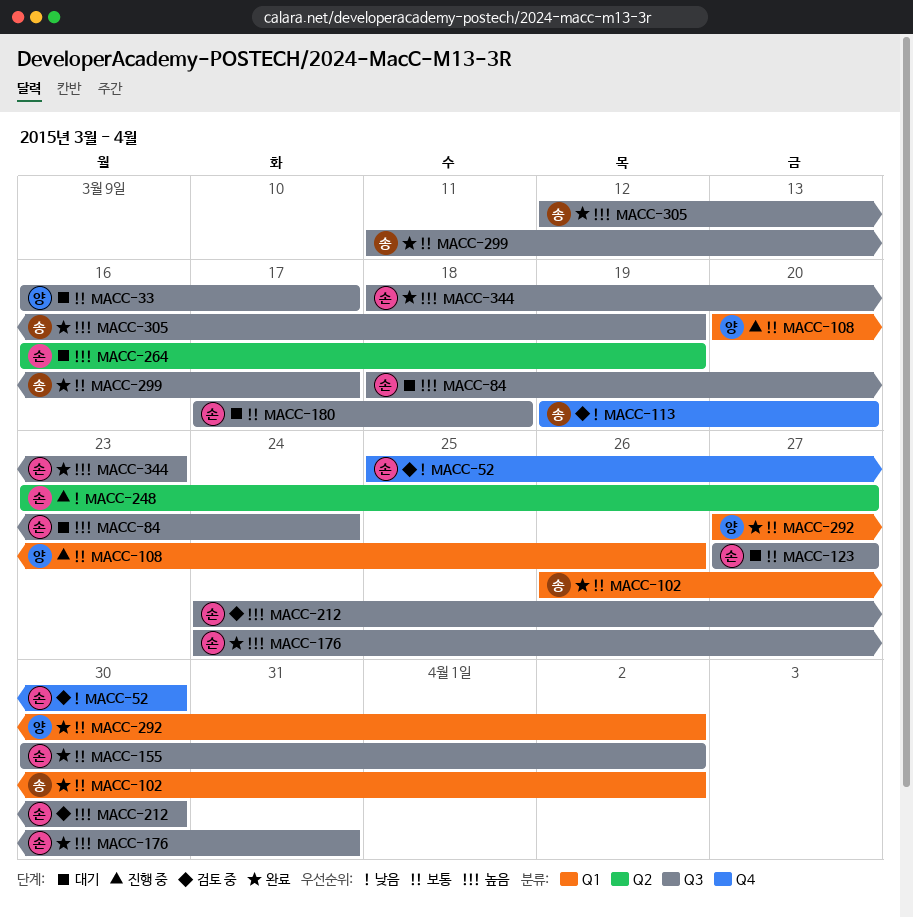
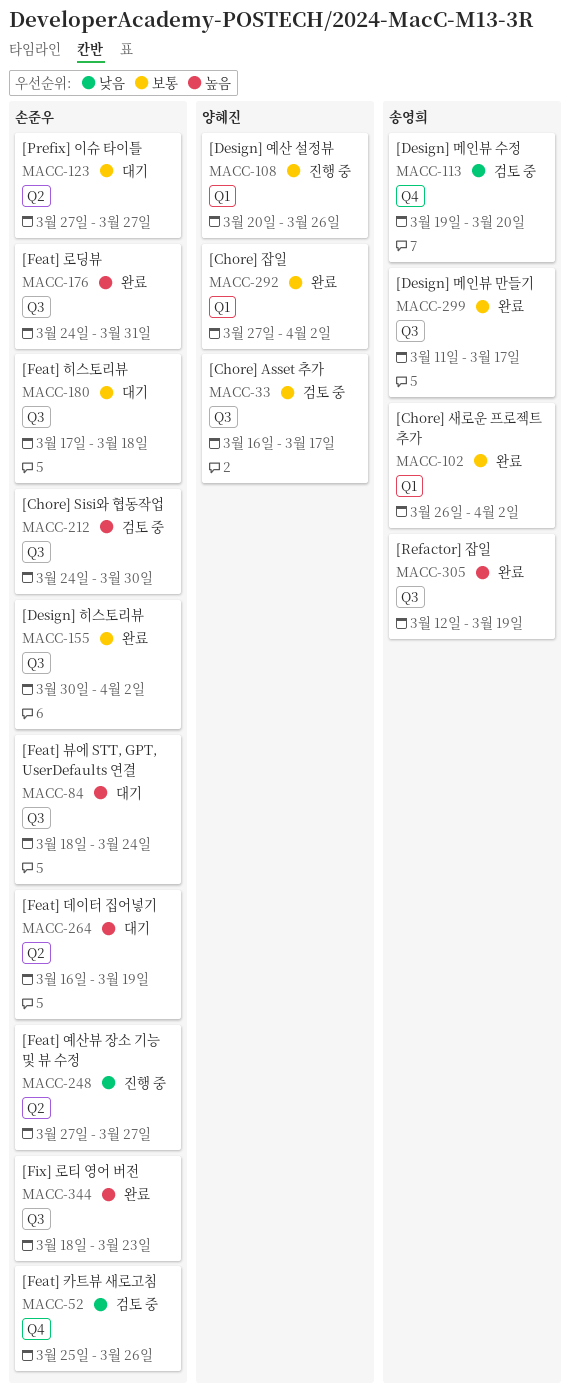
MACC-33, status: 대기 -> 검토 중
MACC-52, due: Mar 30 -> Mar 26
MACC-123, label: Q3 -> Q2
MACC-248, start: Mar 23 -> Mar 27

